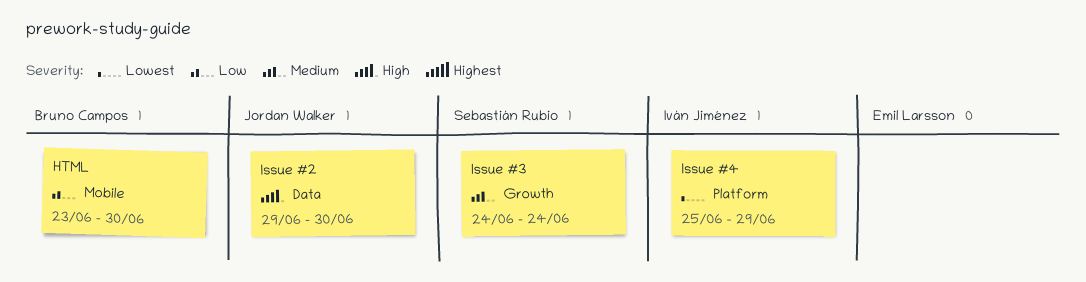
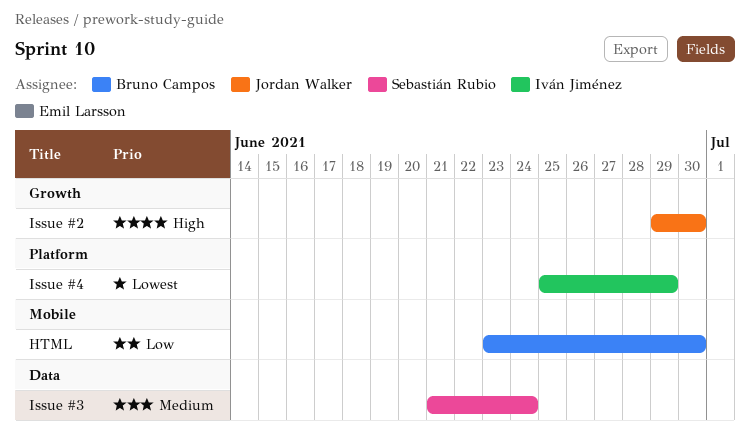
Issue #2, label: Data -> Growth
Issue #3, label: Growth -> Data
Issue #3, start: Jun 24 -> Jun 21

